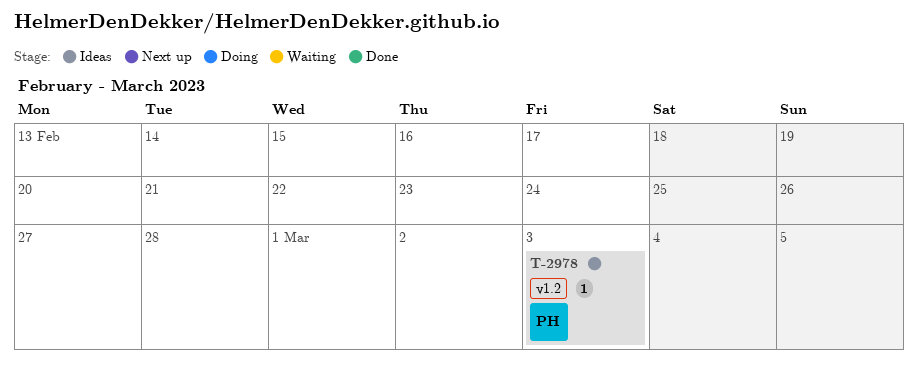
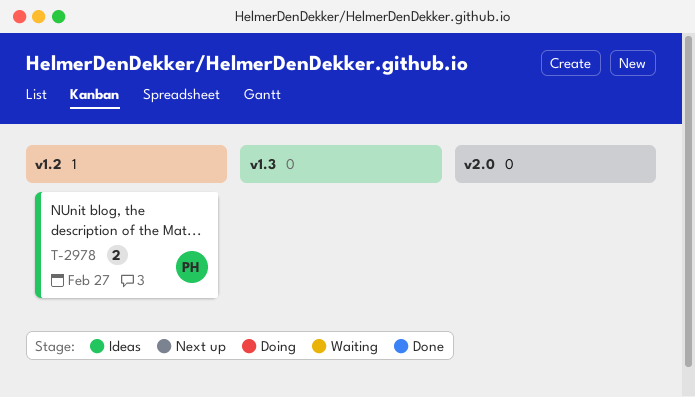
T-2978, estimate: 1 -> 2
T-2978, due: Mar 3 -> Feb 27

